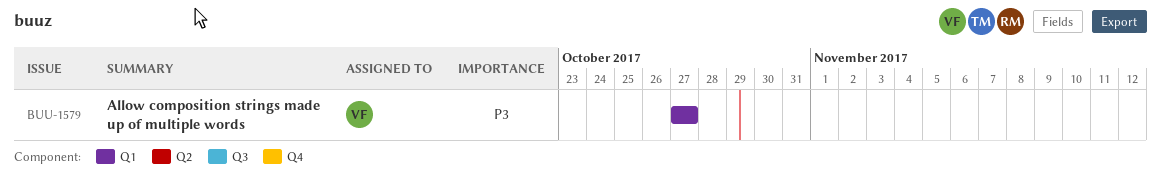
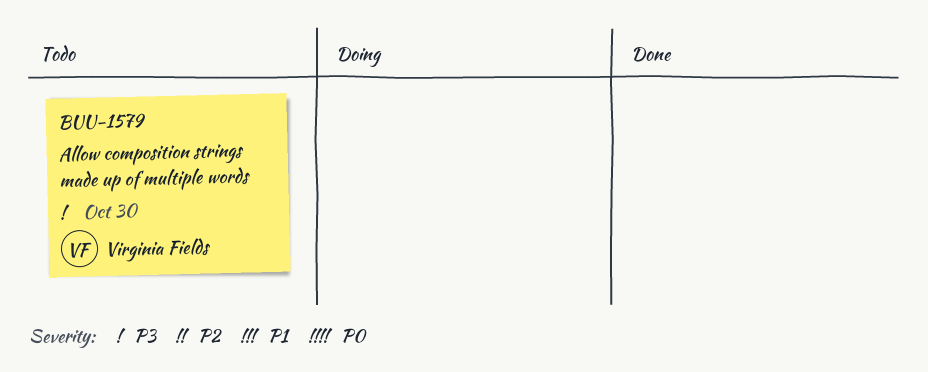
BUU-1579, due: Oct 27 -> Oct 30

